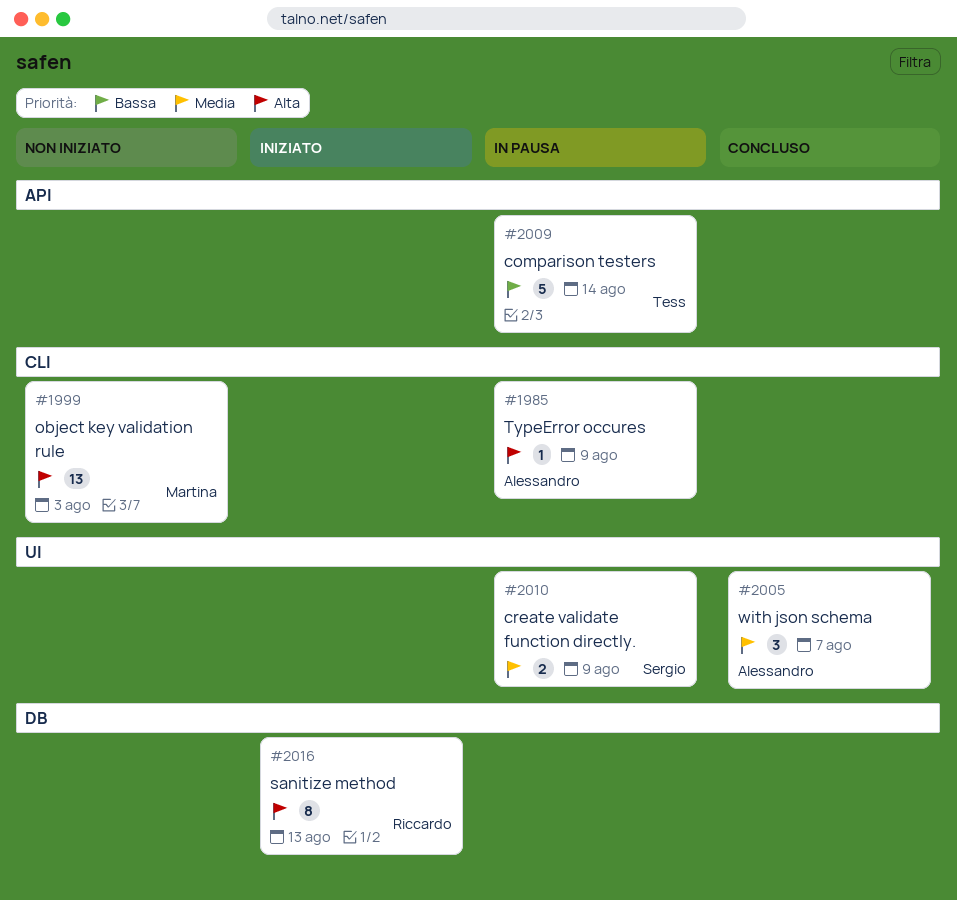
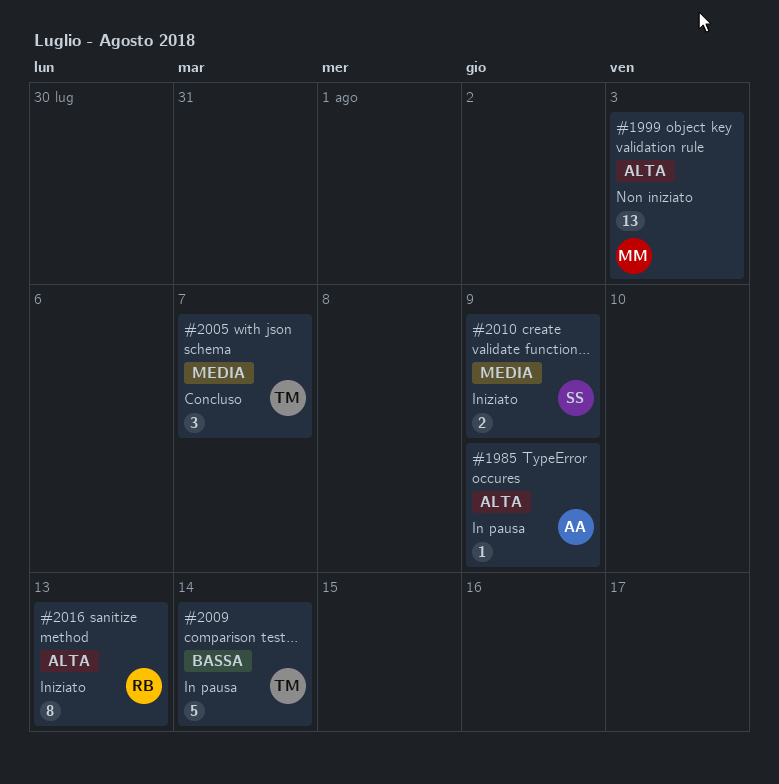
#2005, owner: Alessandro -> Tess
#2010, status: In pausa -> Iniziato

